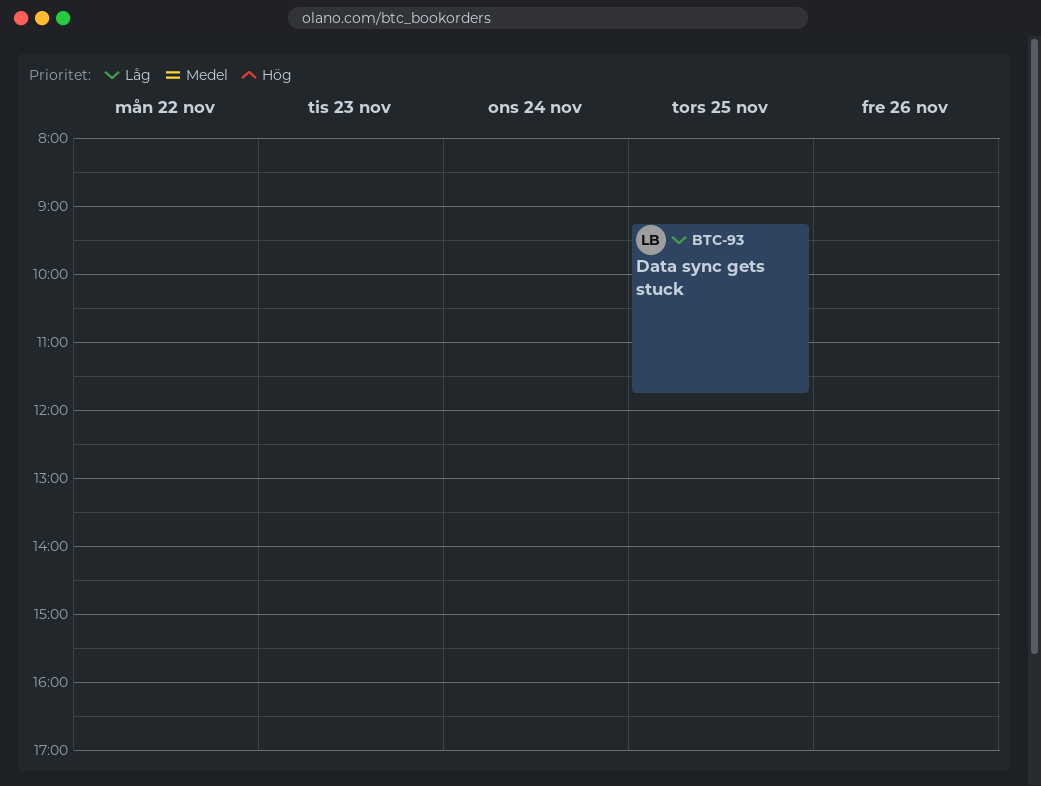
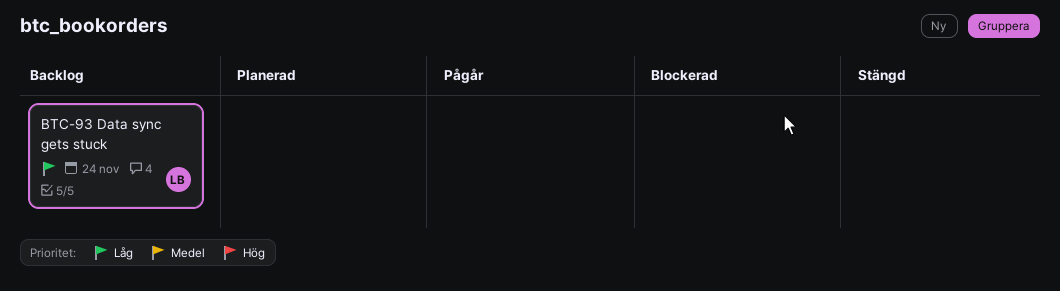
BTC-93, day: Nov 25 -> Nov 24

